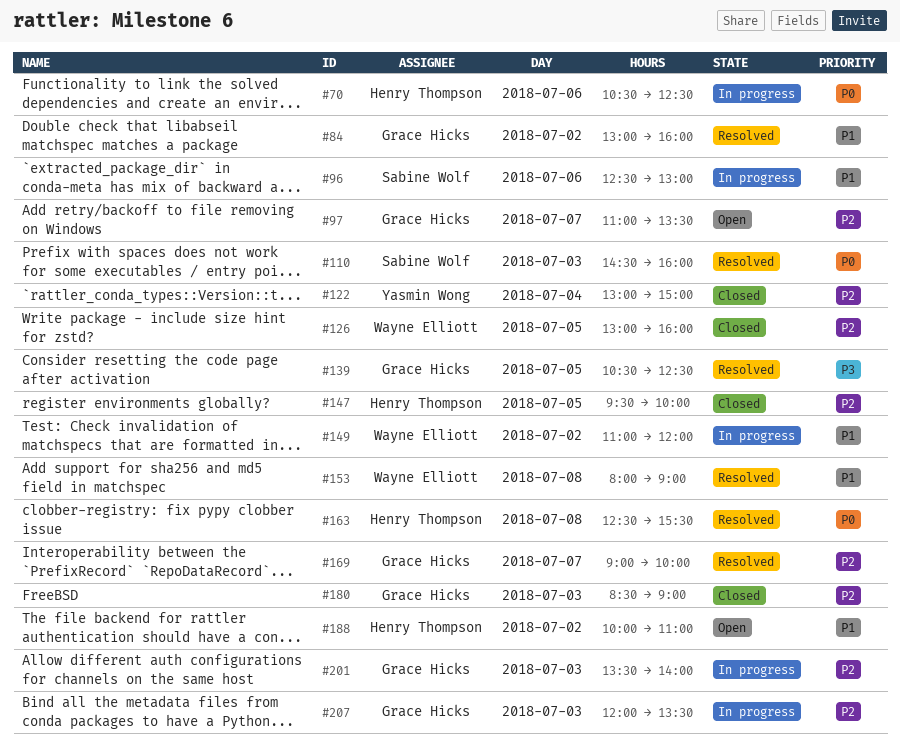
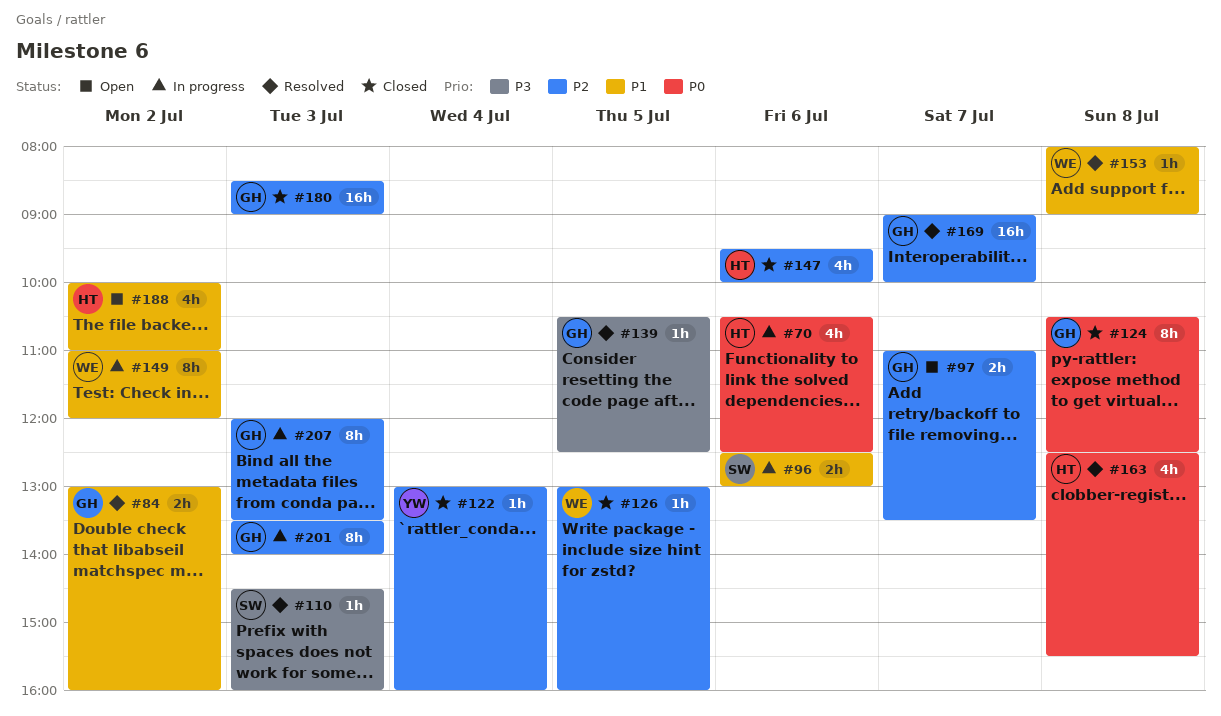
#110, priority: P0 -> P3
#122, ends: 15:00 -> 16:00
#124: none -> present
#147, day: Jul 5 -> Jul 6

